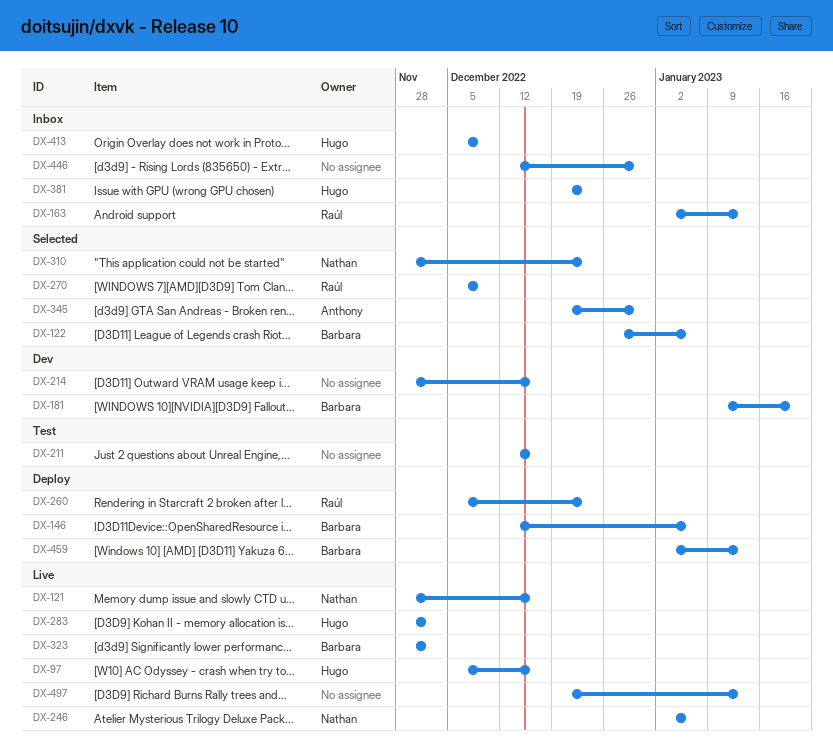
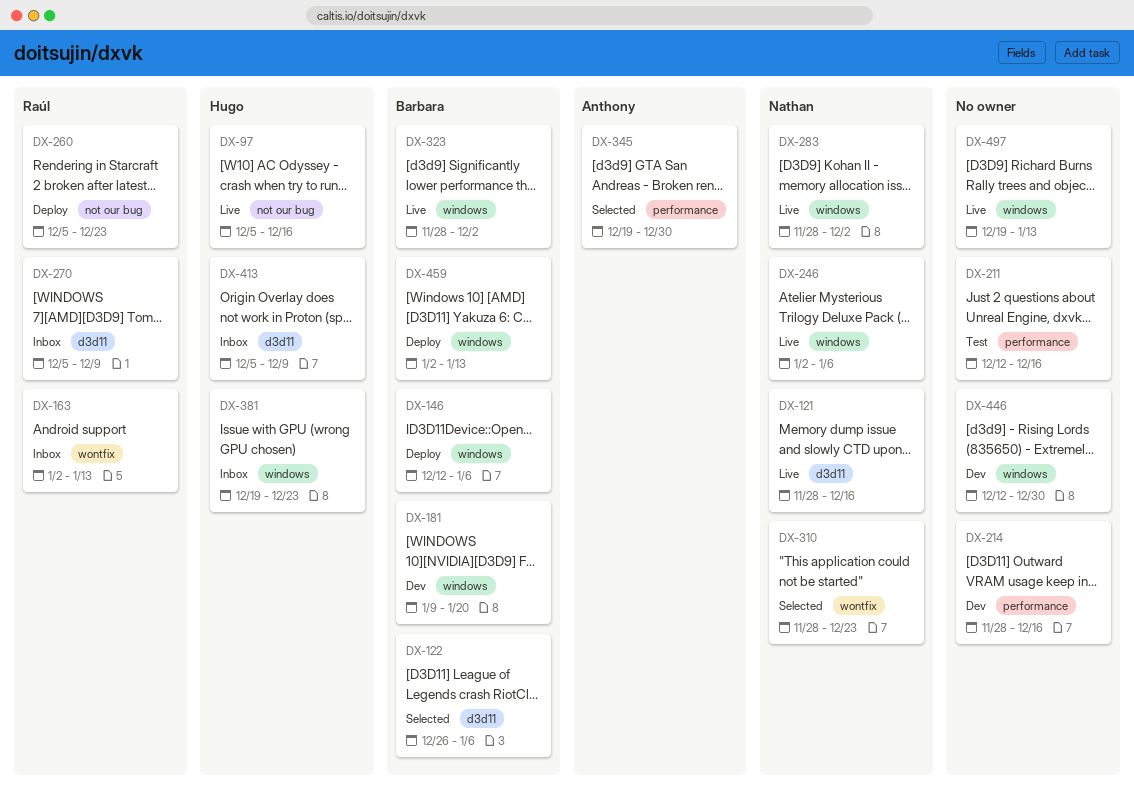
DX-270, status: Selected -> Inbox
DX-283, owner: Hugo -> Nathan
DX-446, status: Inbox -> Dev

